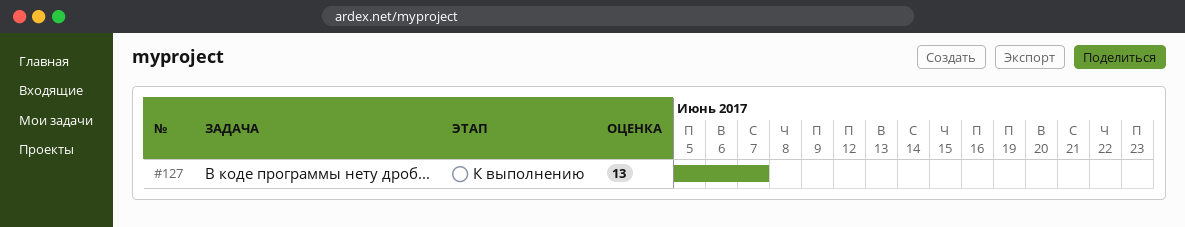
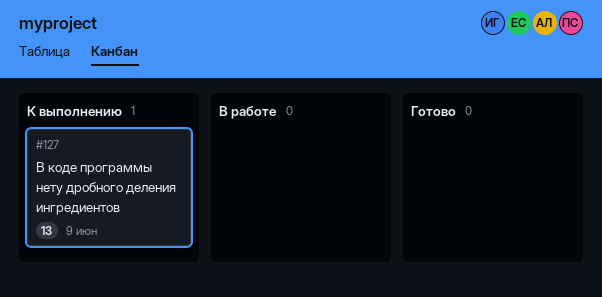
#127, due: Jun 7 -> Jun 9

